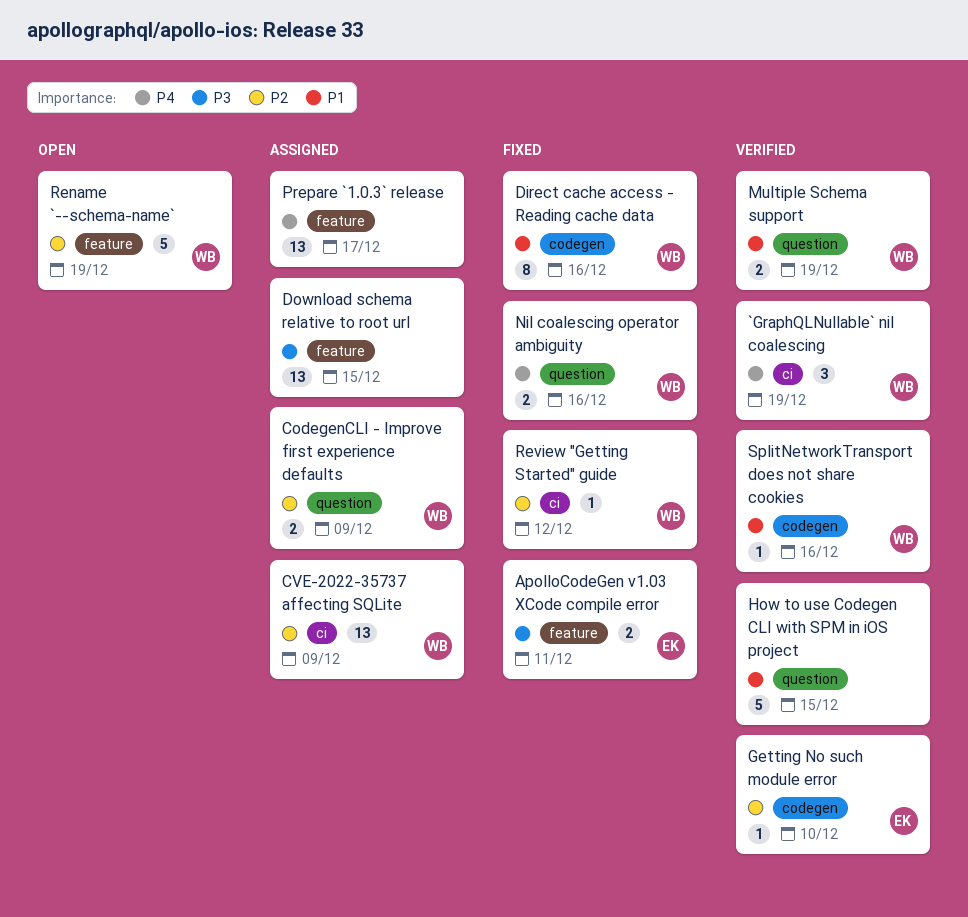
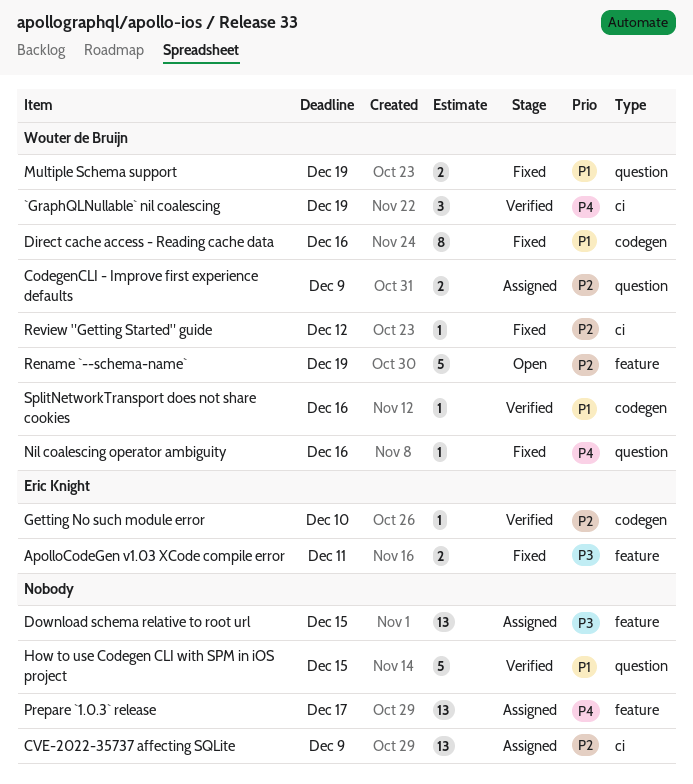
CVE-2022-35737 affecting SQLite, owner: Wouter de Bruijn -> none
Multiple Schema support, status: Verified -> Fixed
Nil coalescing operator ambiguity, estimate: 2 -> 1

